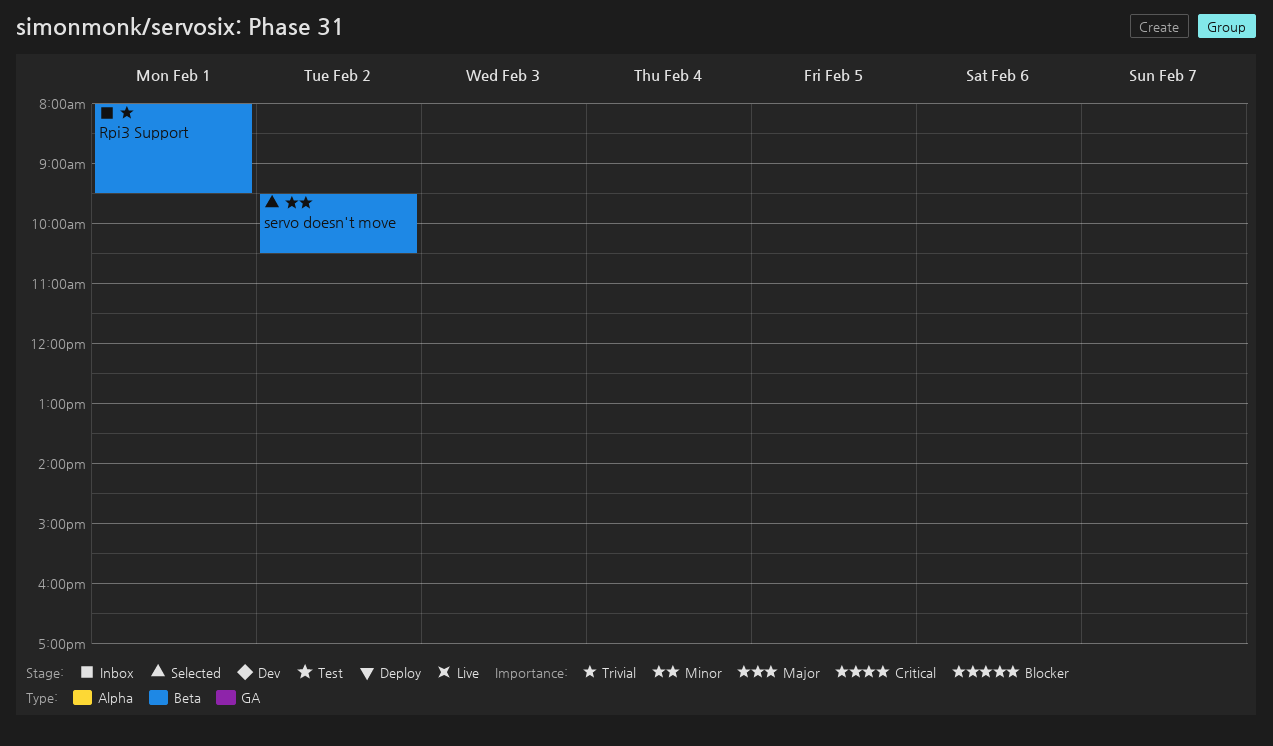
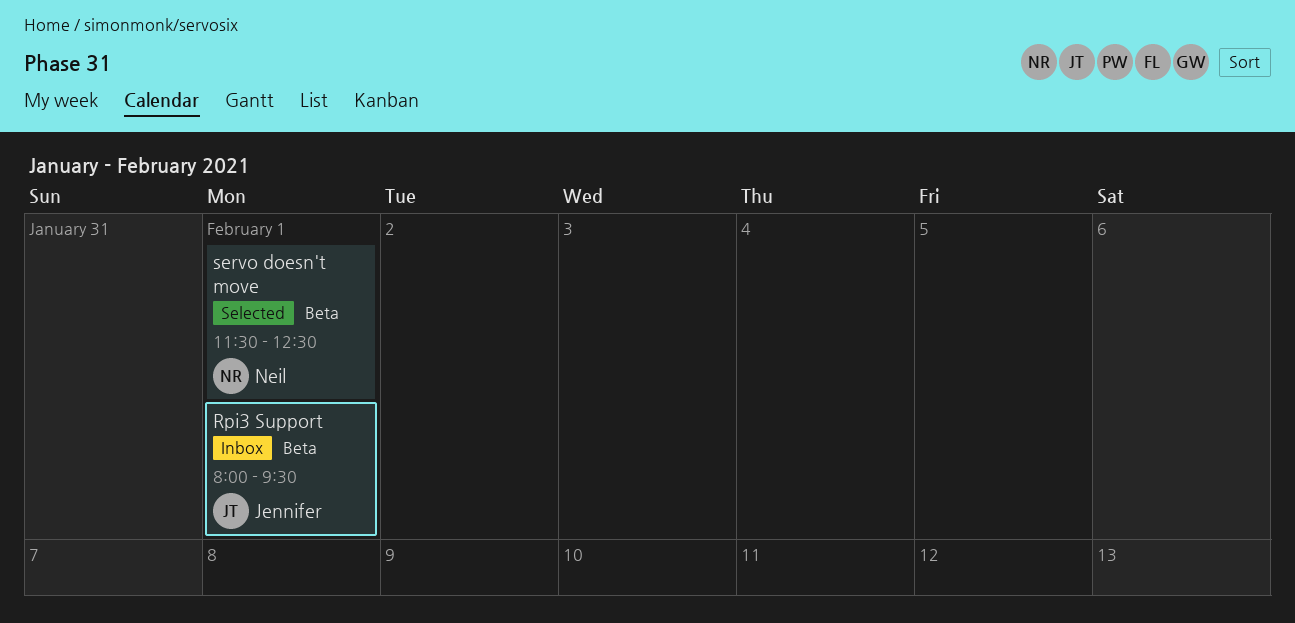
servo doesn't move, day: Feb 2 -> Feb 1
servo doesn't move, begins: 09:30 -> 11:30
servo doesn't move, ends: 10:30 -> 12:30

